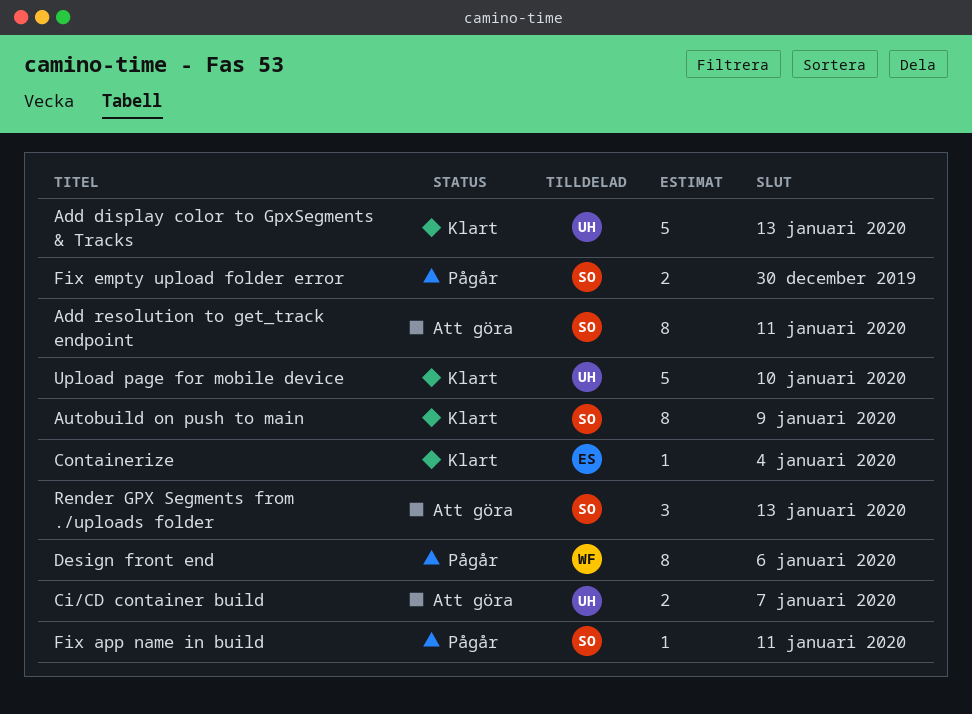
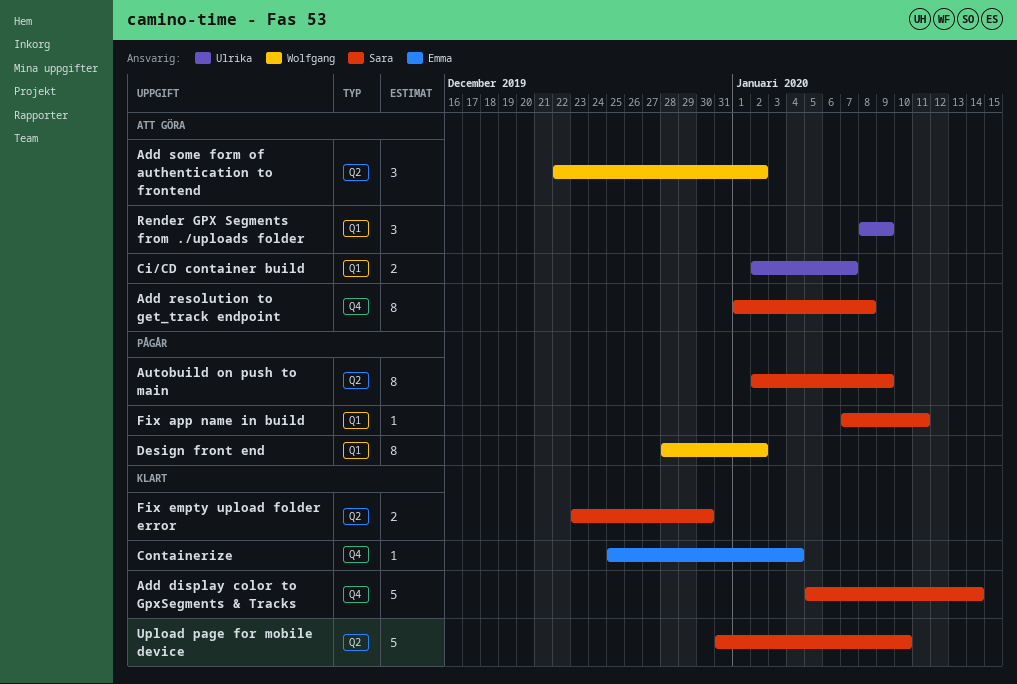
Add display color to GpxSegments & Tracks, owner: Ulrika -> Sara
Add display color to GpxSegments & Tracks, due: Jan 13 -> Jan 14
Add resolution to get_track endpoint, due: Jan 11 -> Jan 8
Add some form of authentication to frontend: none -> present
Autobuild on push to main, status: Klart -> Pågår
Design front end, due: Jan 6 -> Jan 2
Fix empty upload folder error, status: Pågår -> Klart
Render GPX Segments from ./uploads folder, owner: Sara -> Ulrika
Render GPX Segments from ./uploads folder, due: Jan 13 -> Jan 9
Upload page for mobile device, owner: Ulrika -> Sara

